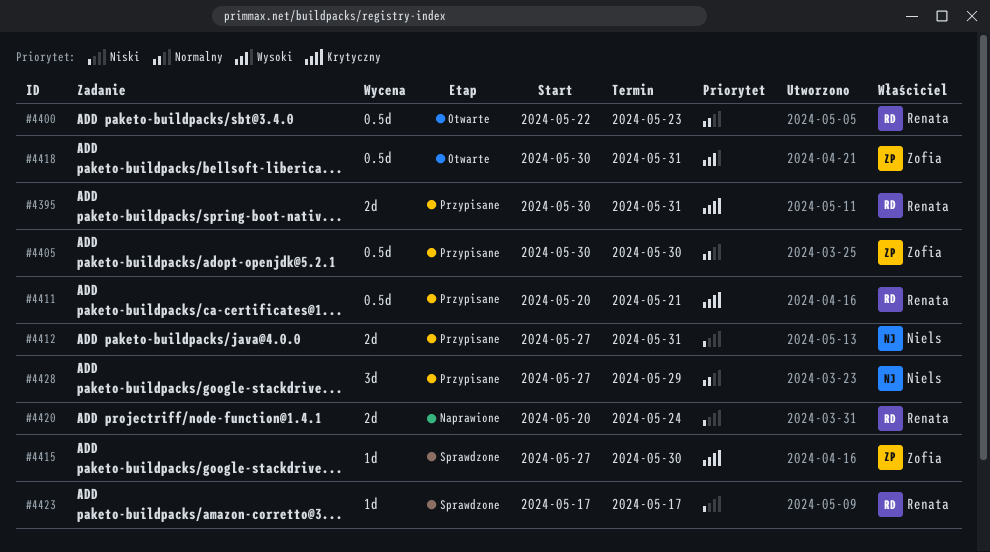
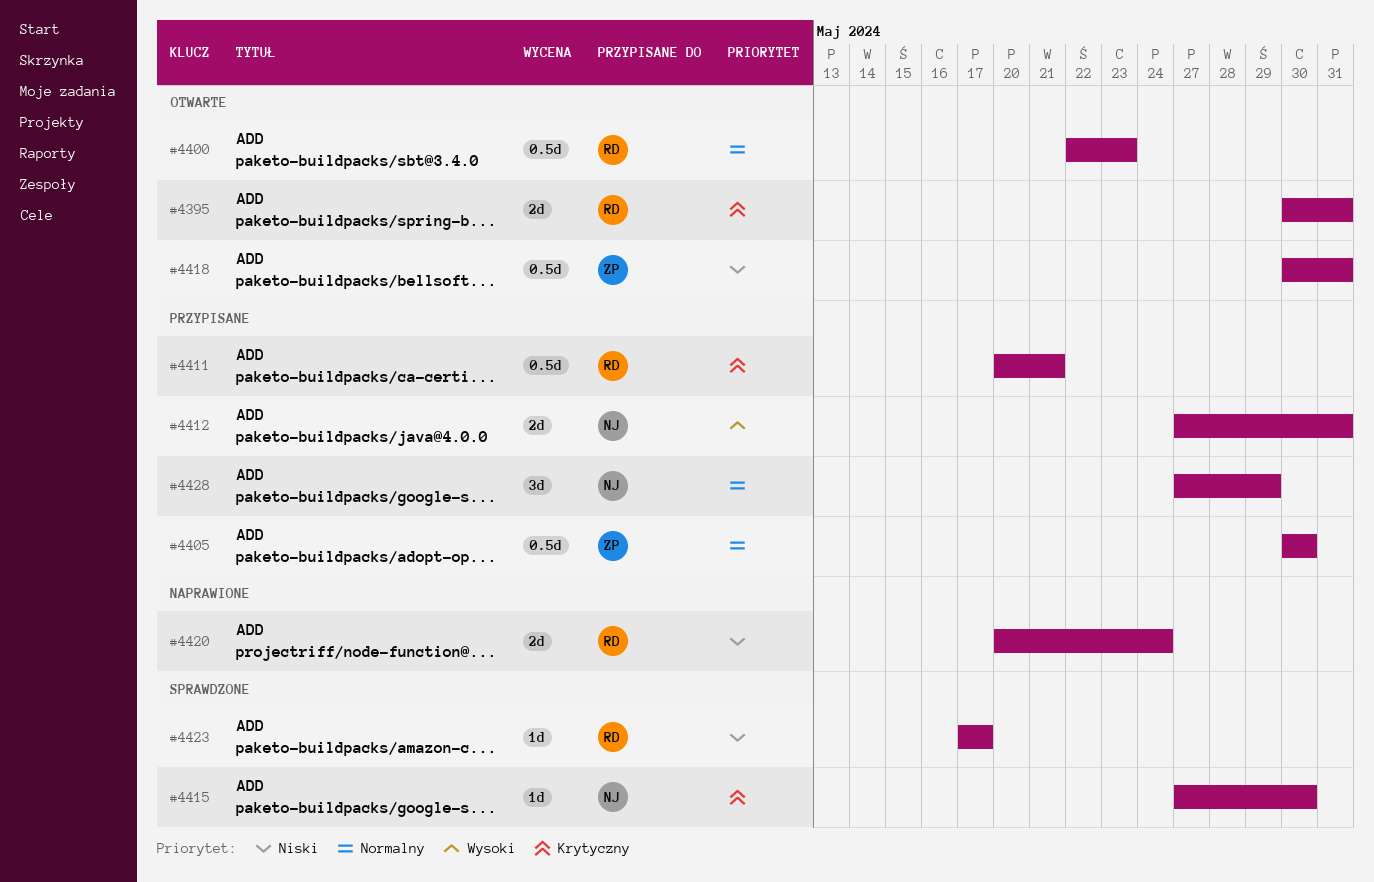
#4395, status: Przypisane -> Otwarte
#4412, priority: Niski -> Wysoki
#4415, owner: Zofia -> Niels
#4418, priority: Wysoki -> Niski

